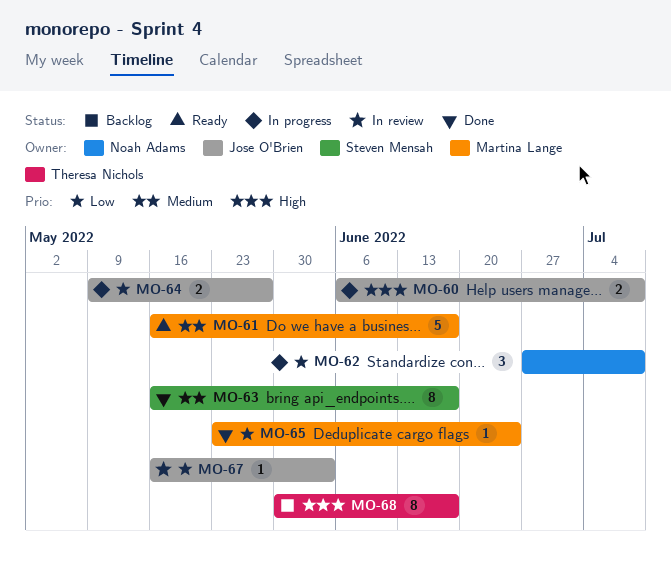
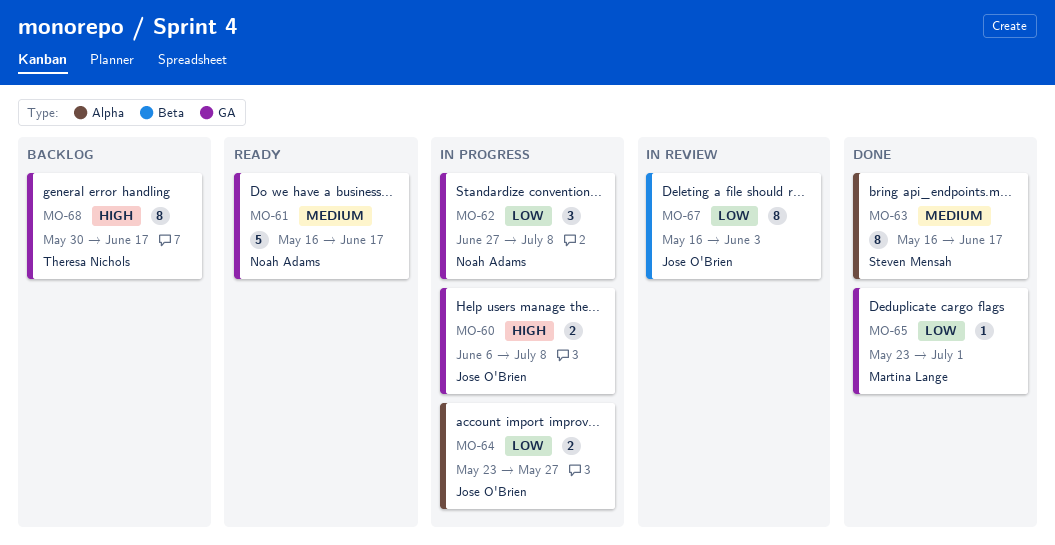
MO-61, owner: Martina Lange -> Noah Adams
MO-64, start: May 9 -> May 23
MO-65, due: Jun 24 -> Jul 1
MO-67, estimate: 1 -> 8

